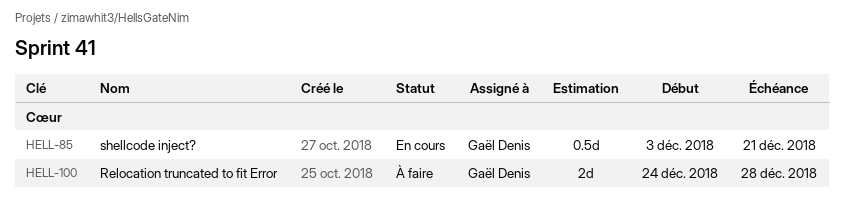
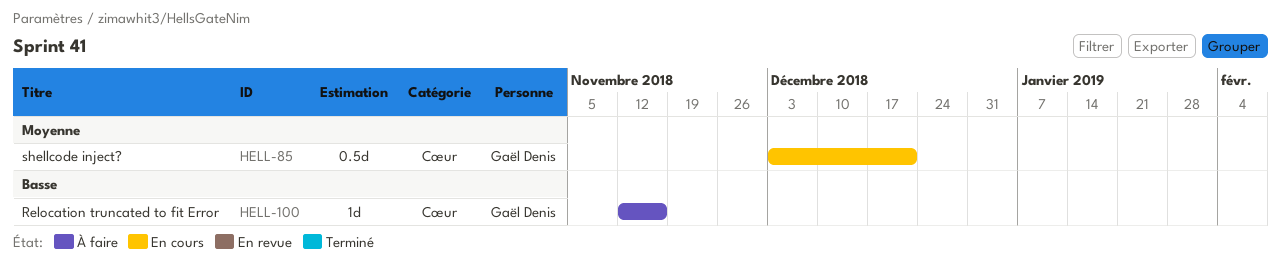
HELL-100, estimate: 2d -> 1d
HELL-100, start: Dec 24 -> Nov 12
HELL-100, due: Dec 28 -> Nov 16

